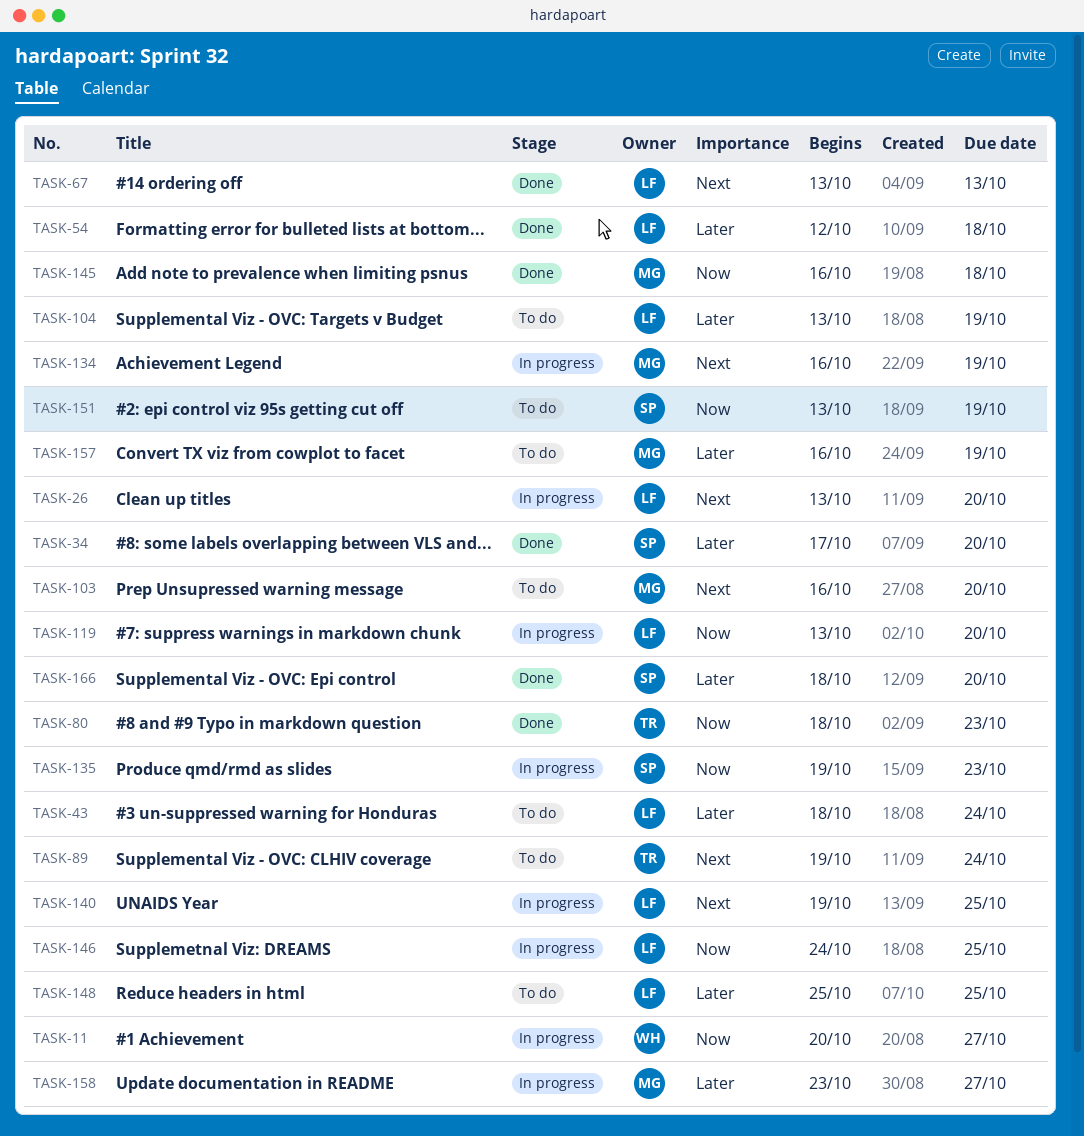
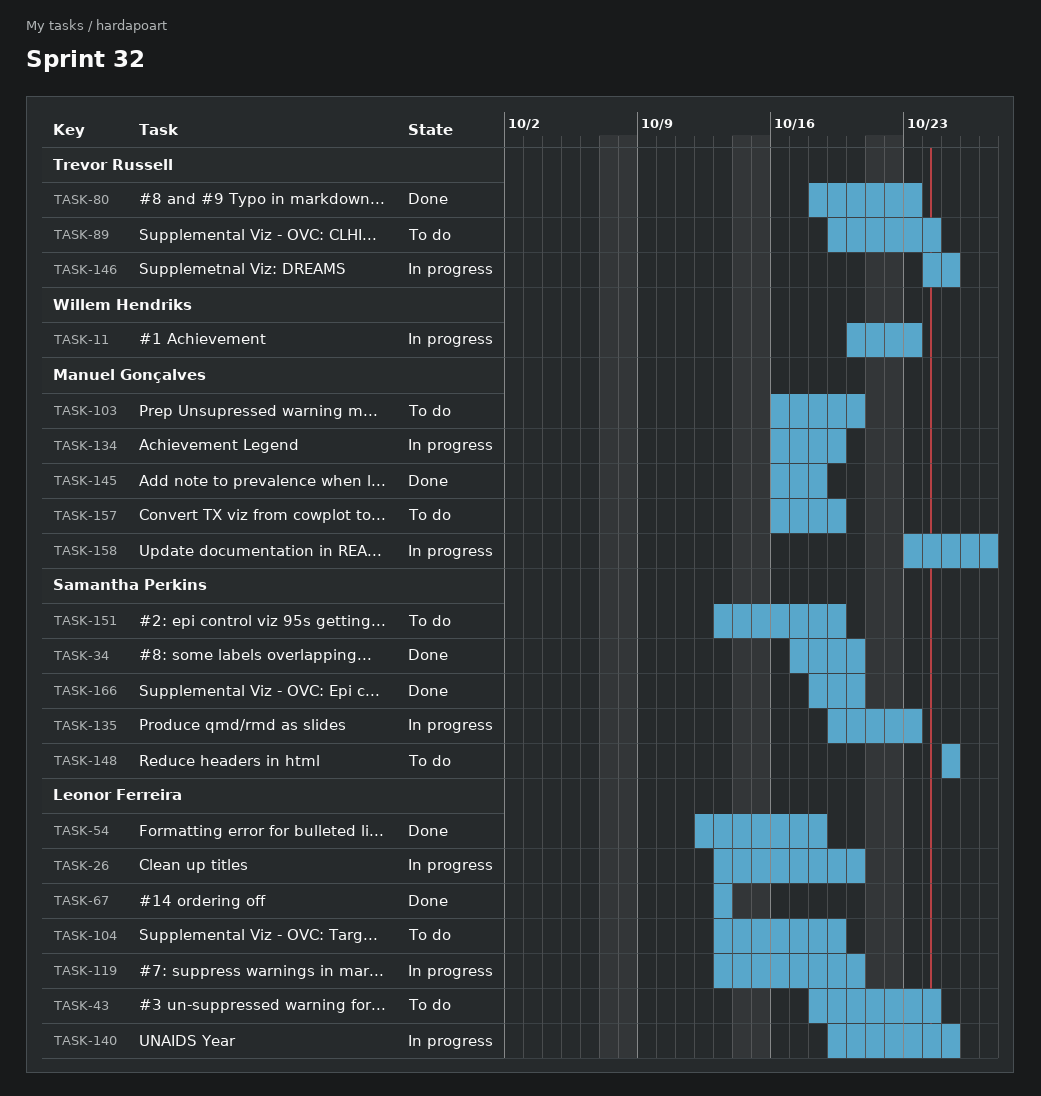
TASK-11, due: Oct 27 -> Oct 23
TASK-146, owner: Leonor Ferreira -> Trevor Russell
TASK-148, owner: Leonor Ferreira -> Samantha Perkins

